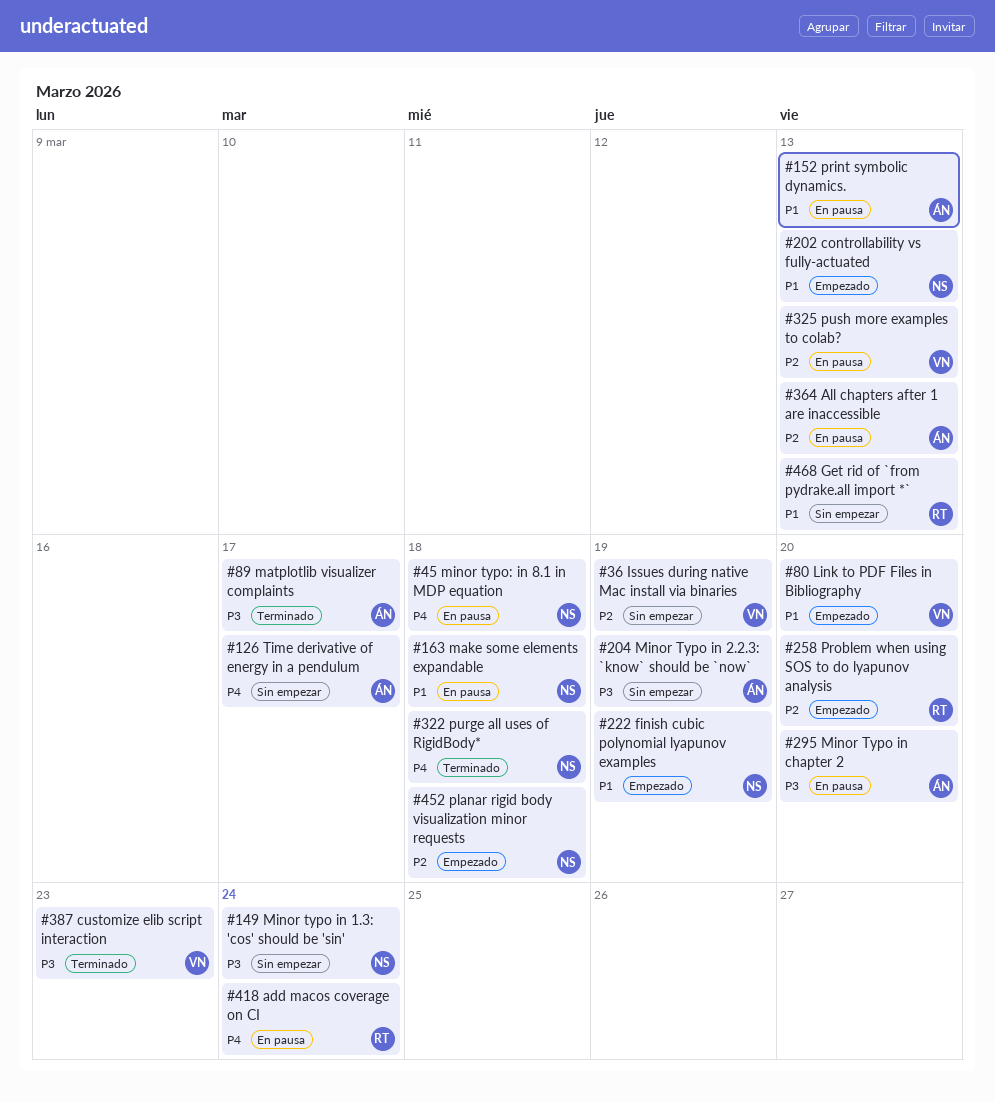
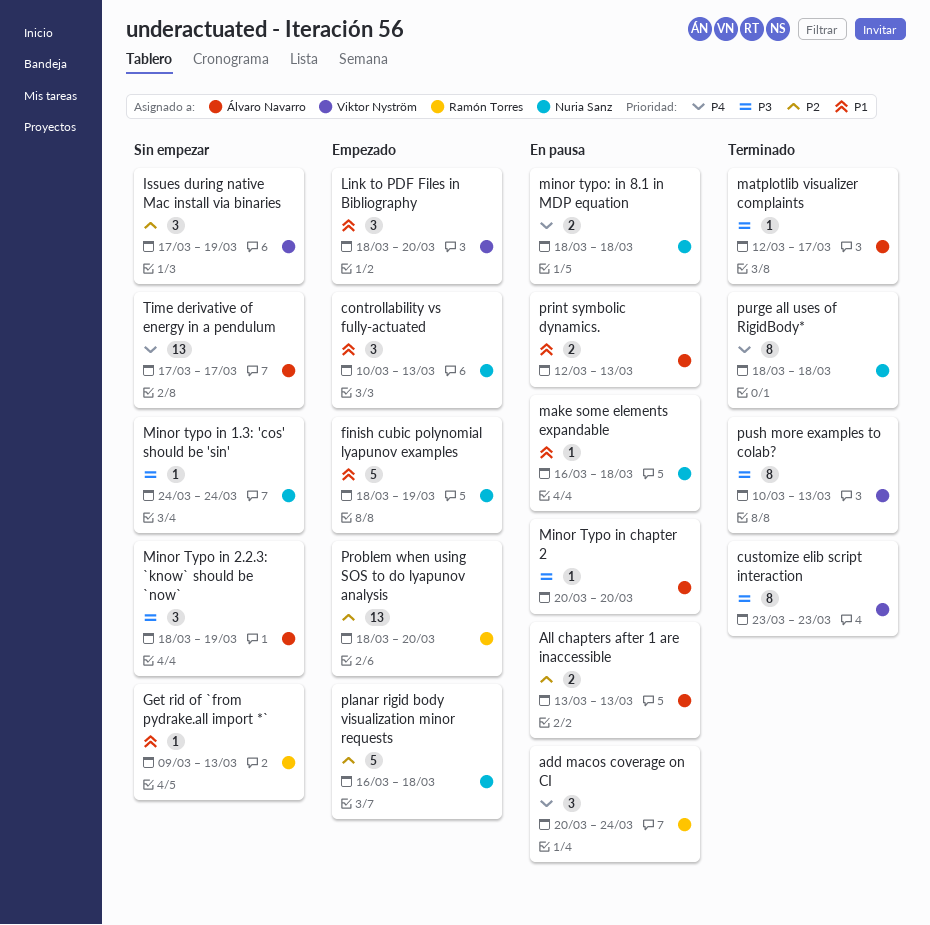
push more examples to colab?, status: En pausa -> Terminado
push more examples to colab?, priority: P2 -> P3

